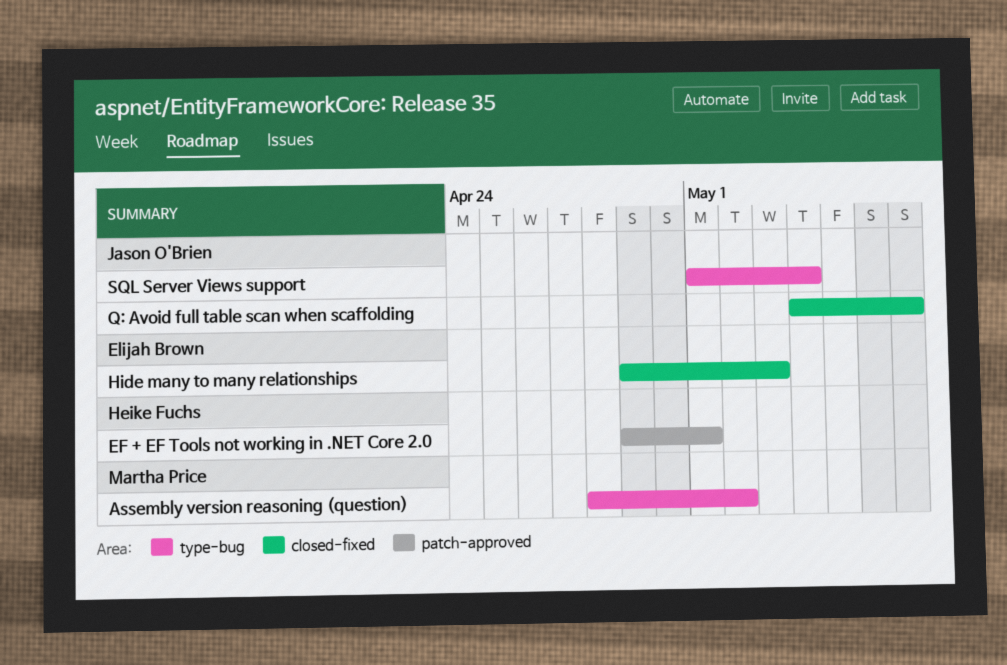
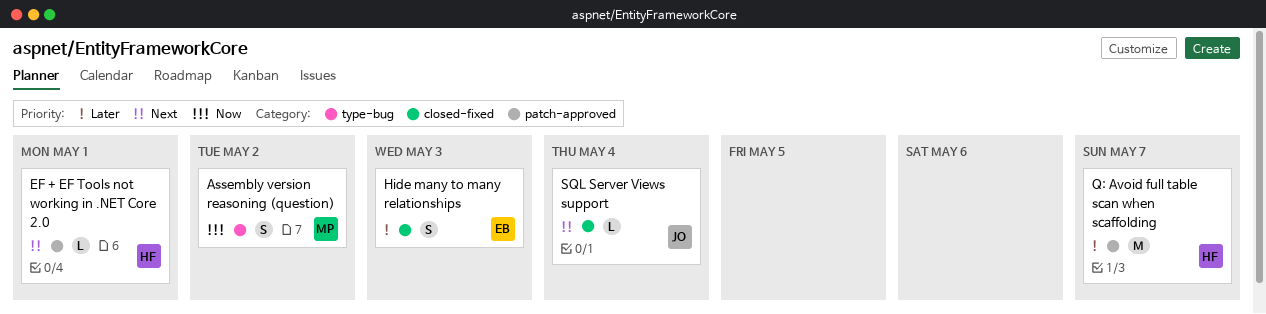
Q: Avoid full table scan when scaffolding, owner: Jason O'Brien -> Heike Fuchs
Q: Avoid full table scan when scaffolding, label: closed-fixed -> patch-approved
SQL Server Views support, label: type-bug -> closed-fixed

